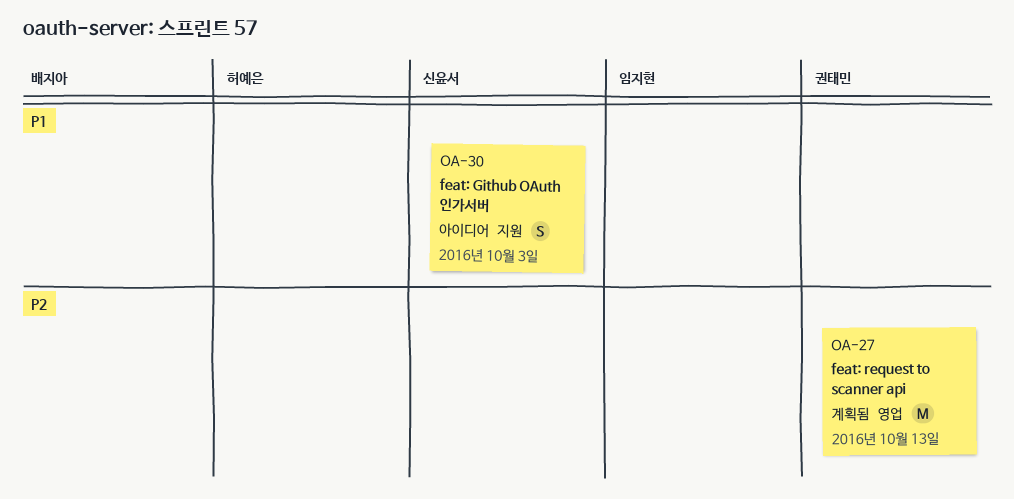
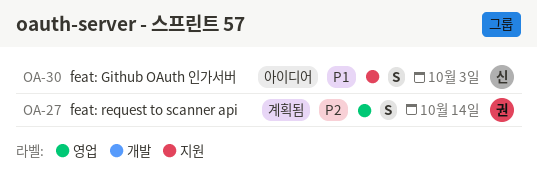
OA-27, estimate: M -> S
OA-27, due: Oct 13 -> Oct 14

